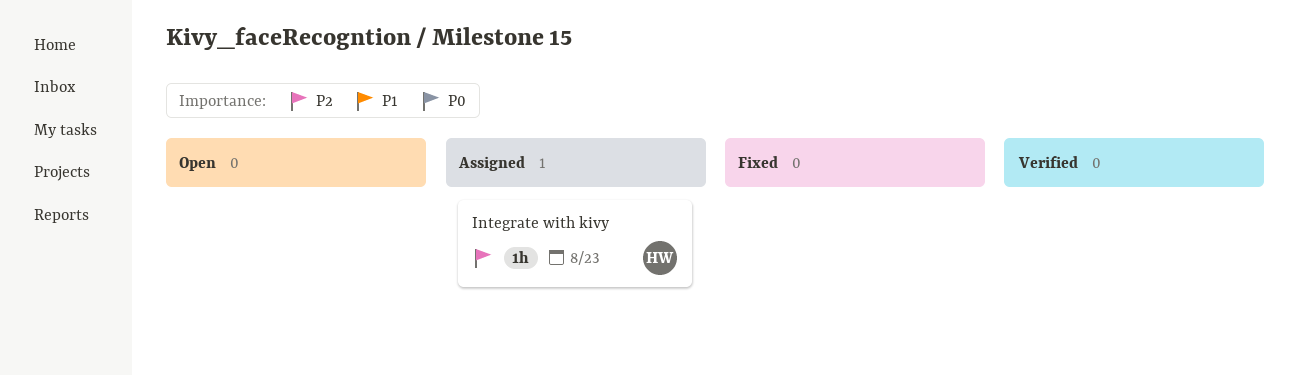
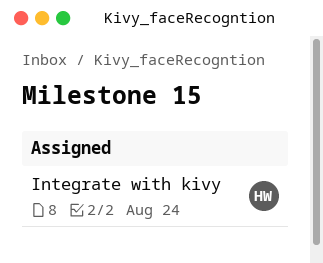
Integrate with kivy, due: Aug 23 -> Aug 24

